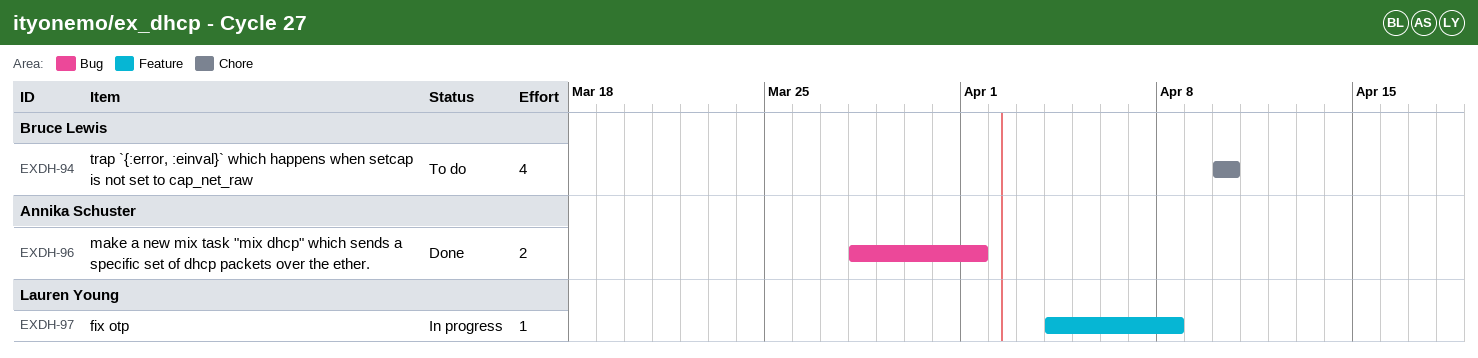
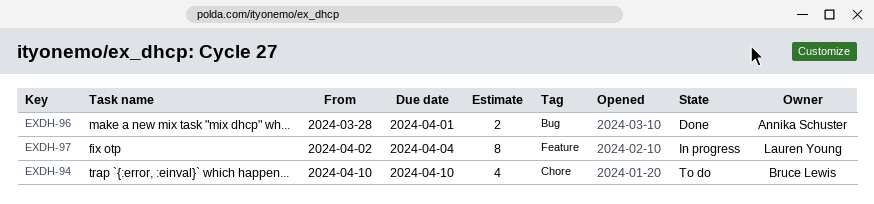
EXDH-97, estimate: 1 -> 8
EXDH-97, start: Apr 4 -> Apr 2
EXDH-97, due: Apr 8 -> Apr 4

